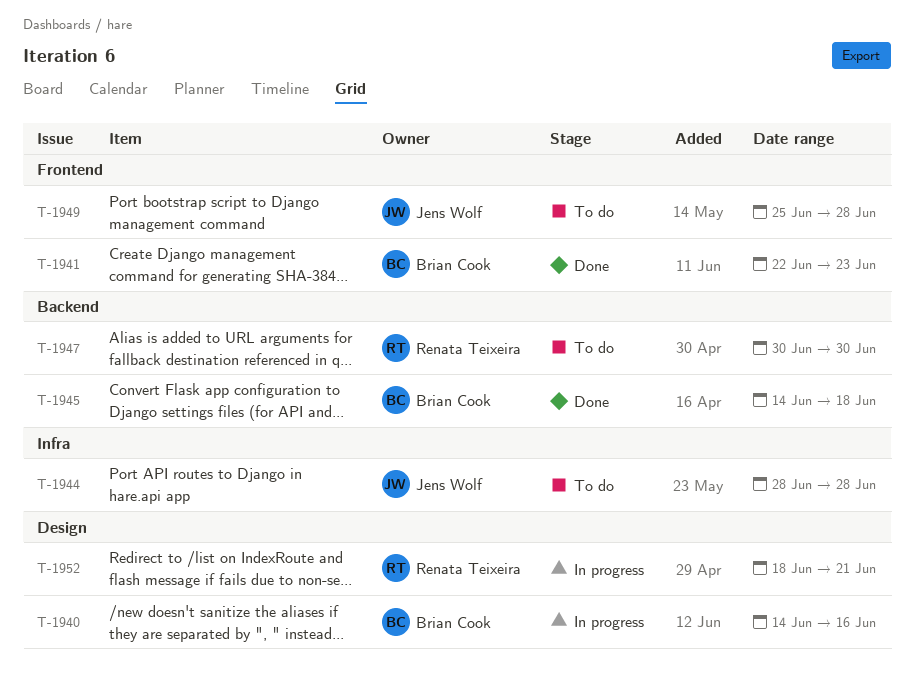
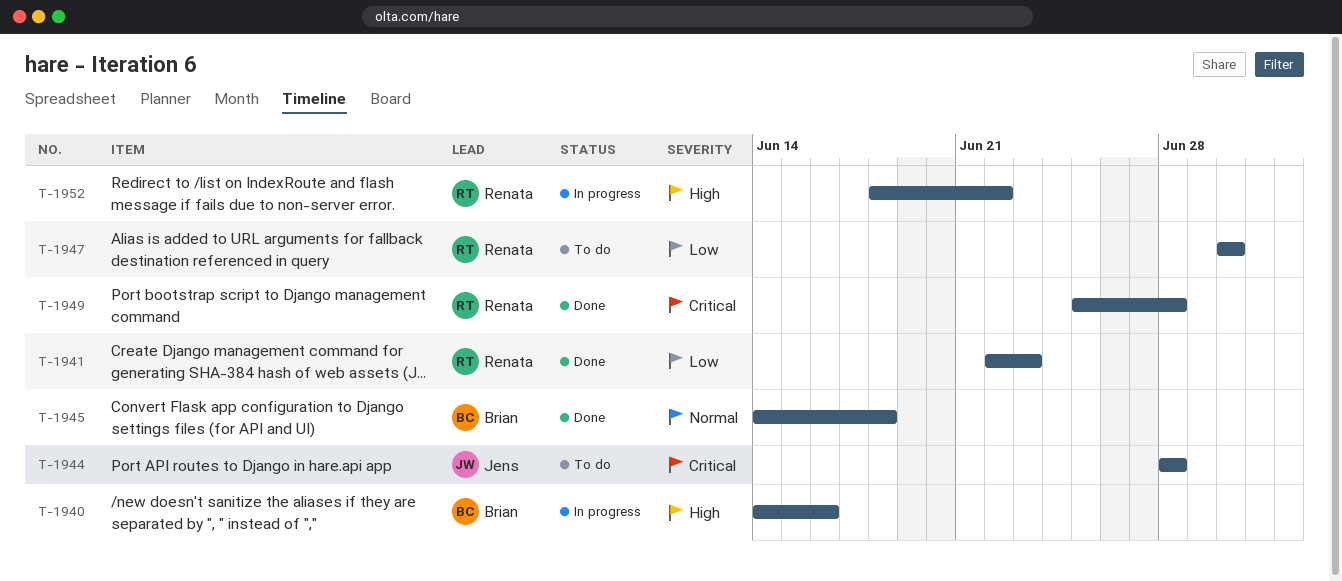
T-1941, owner: Brian Cook -> Renata Teixeira
T-1949, status: To do -> Done
T-1949, owner: Jens Wolf -> Renata Teixeira
T-1952, due: Jun 21 -> Jun 22

